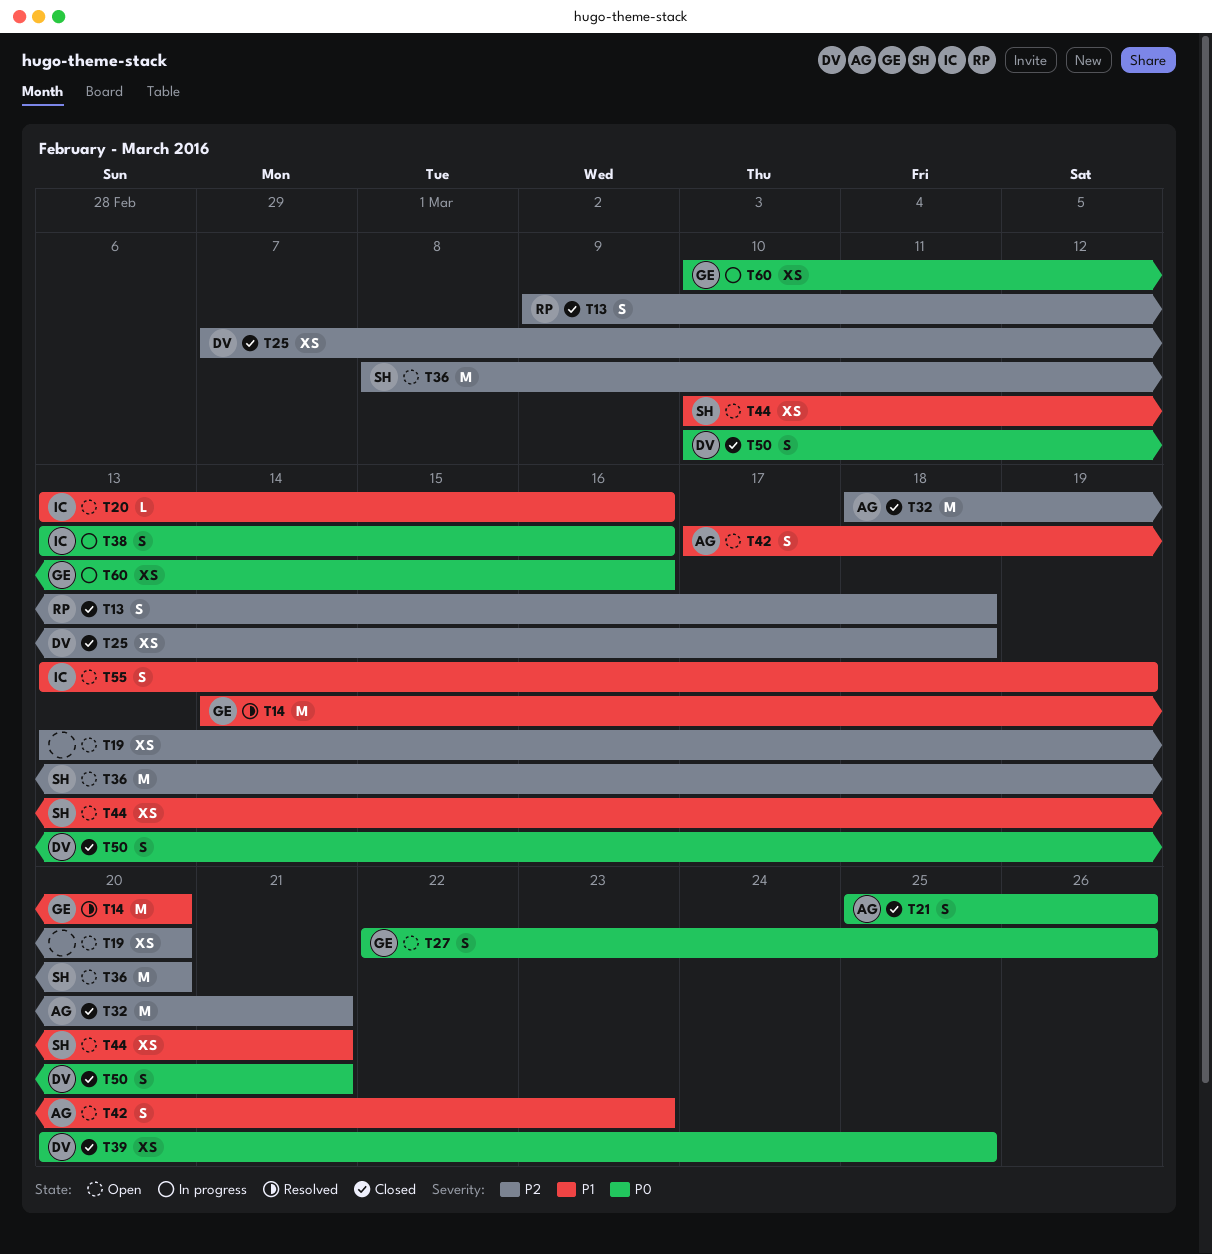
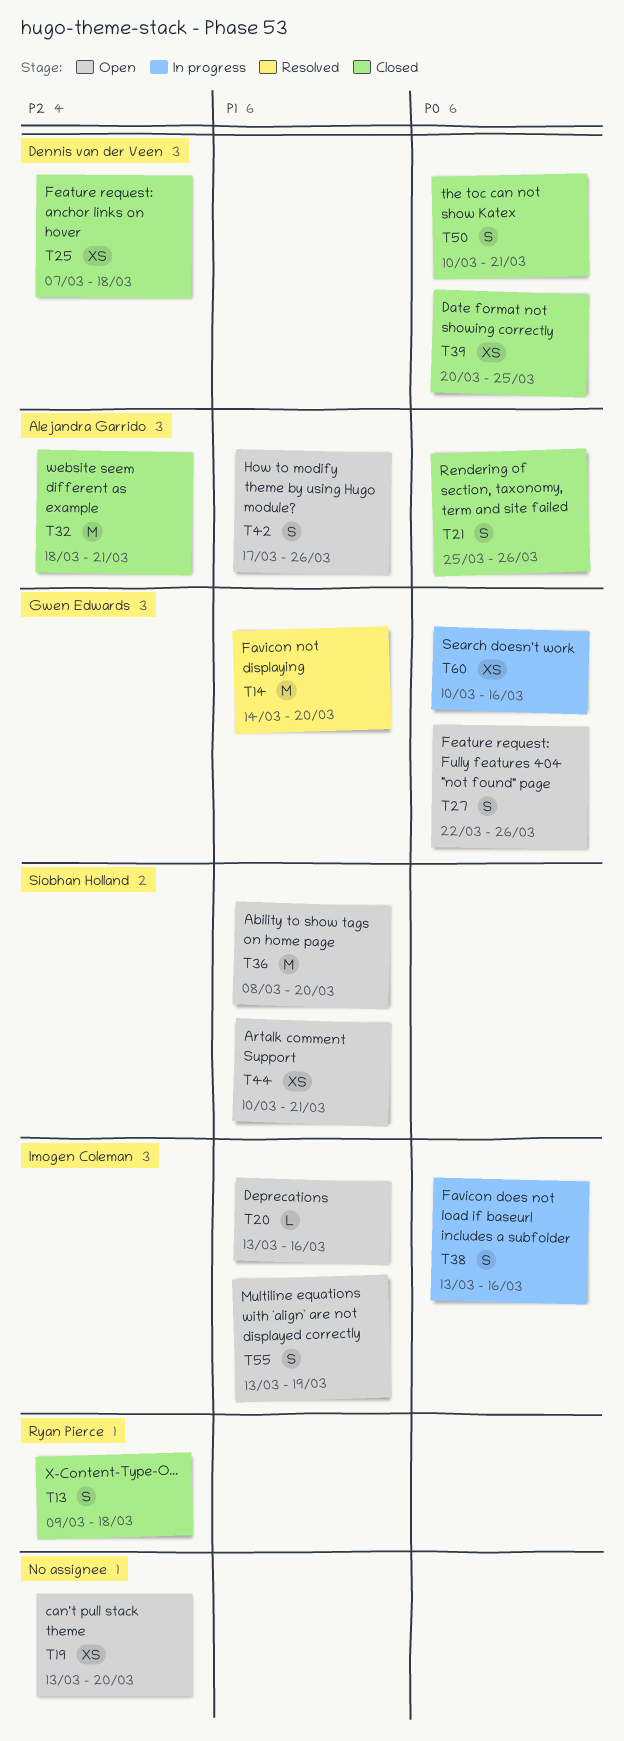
T36, priority: P2 -> P1
T42, due: Mar 23 -> Mar 26

